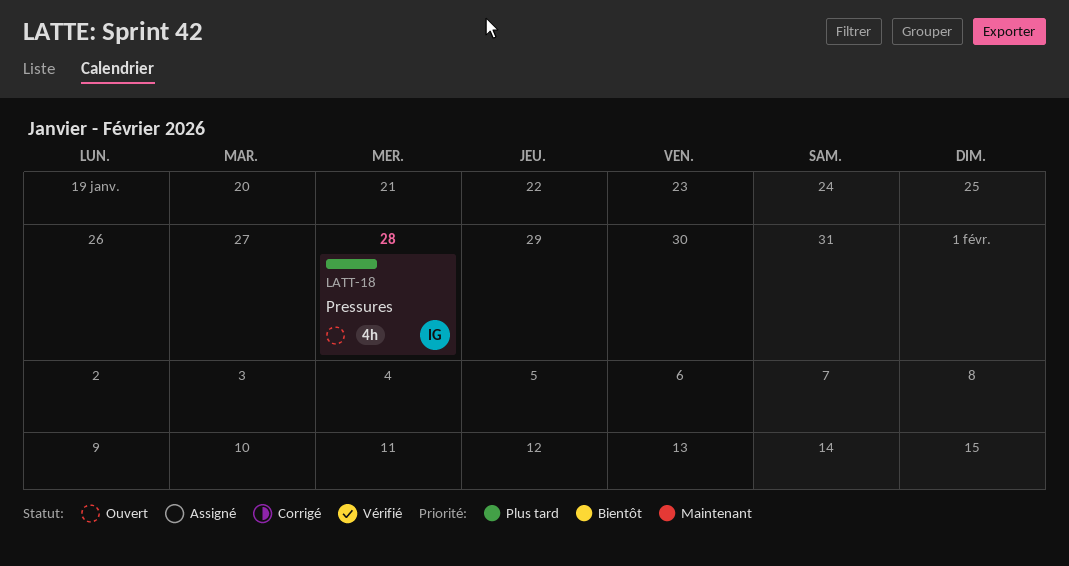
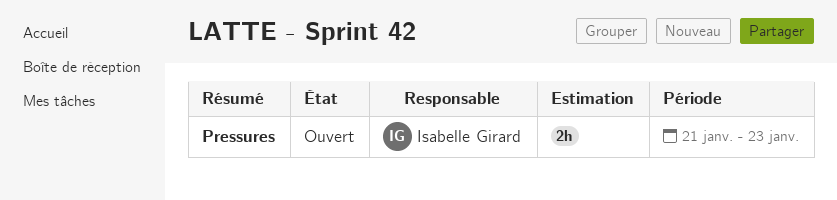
Pressures, estimate: 4h -> 2h
Pressures, due: Jan 28 -> Jan 23

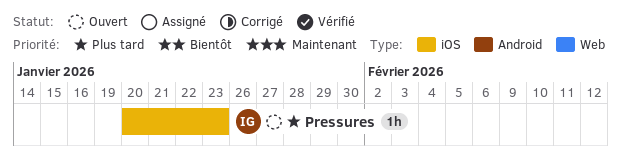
Pressures, estimate: 2h -> 1h
Pressures, start: Jan 21 -> Jan 20

